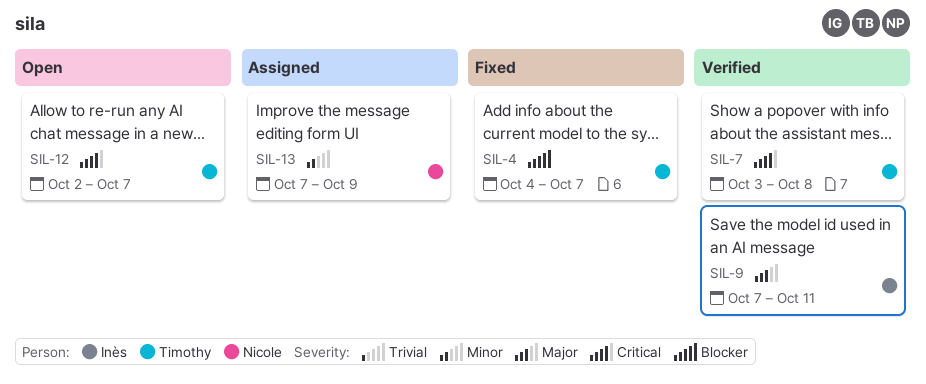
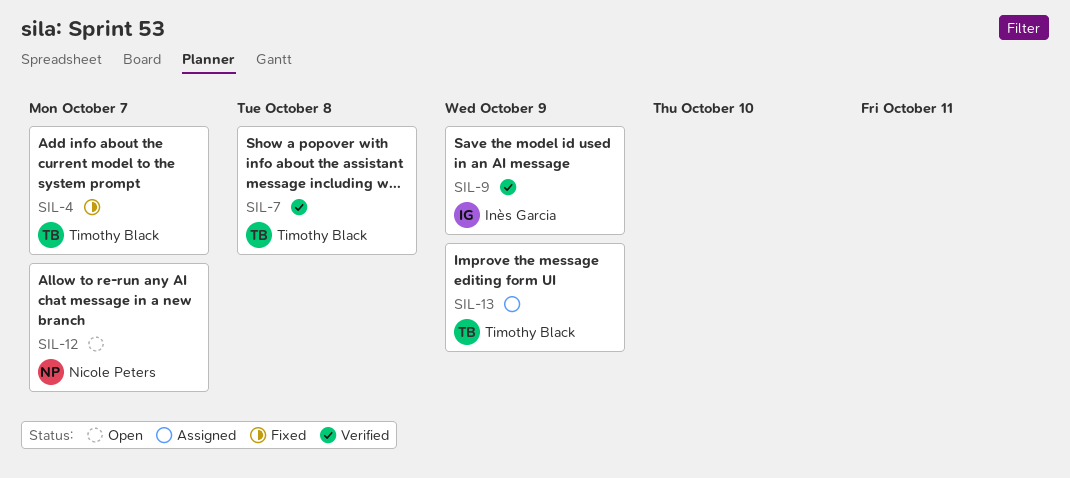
SIL-9, due: Oct 11 -> Oct 9
SIL-12, owner: Timothy Black -> Nicole Peters
SIL-13, owner: Nicole Peters -> Timothy Black

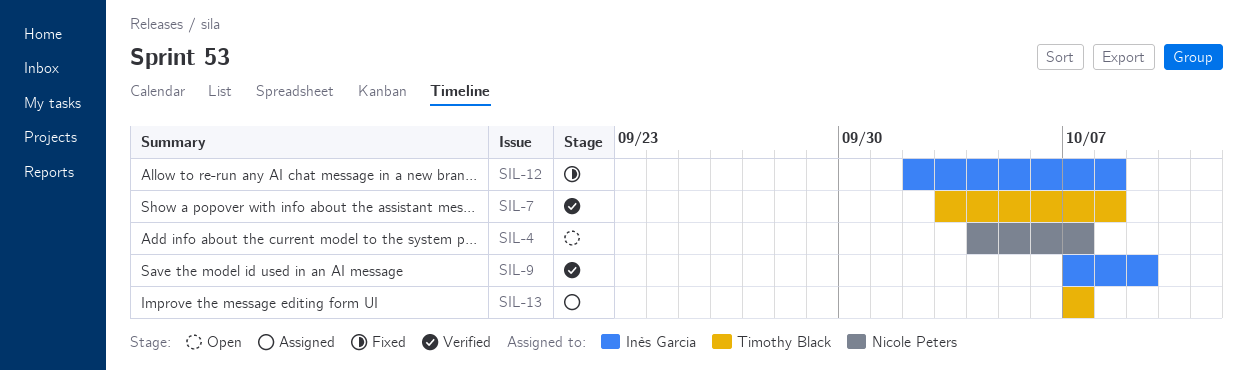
SIL-4, status: Fixed -> Open
SIL-4, owner: Timothy Black -> Nicole Peters
SIL-12, status: Open -> Fixed
SIL-12, owner: Nicole Peters -> Inès Garcia
SIL-12, due: Oct 7 -> Oct 8
SIL-13, due: Oct 9 -> Oct 7

